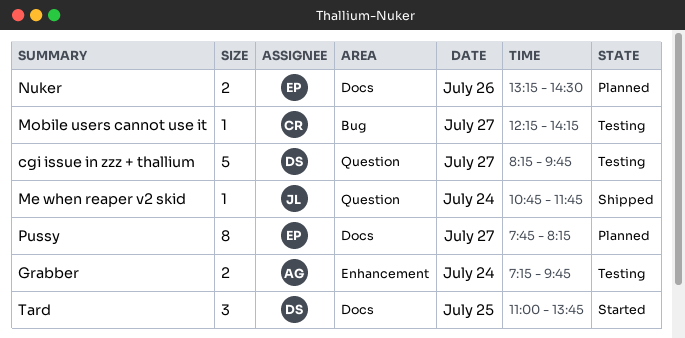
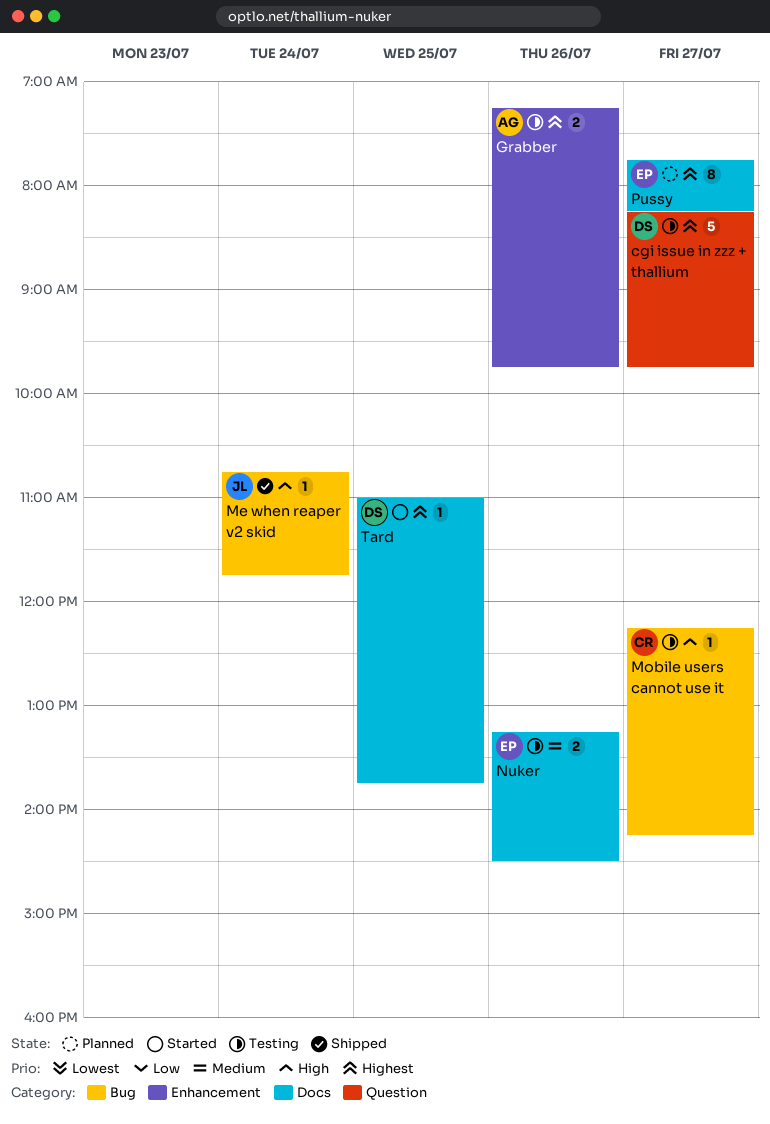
Grabber, day: Jul 24 -> Jul 26
Me when reaper v2 skid, label: Question -> Bug
Nuker, status: Planned -> Testing
Tard, estimate: 3 -> 1

